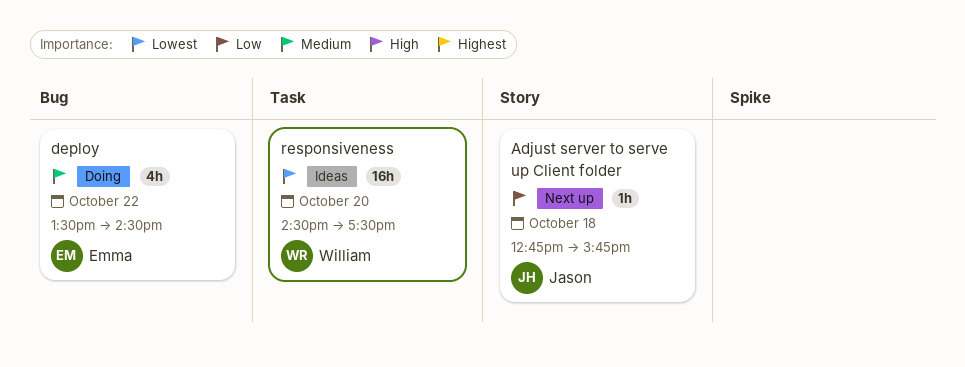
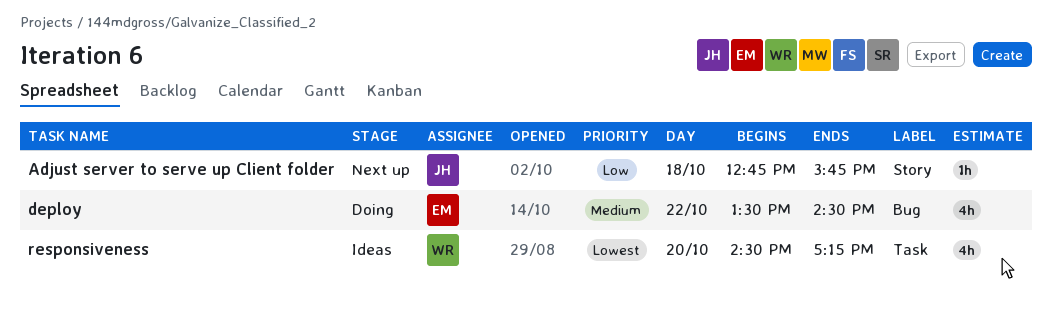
responsiveness, estimate: 16h -> 4h
responsiveness, ends: 17:30 -> 17:15

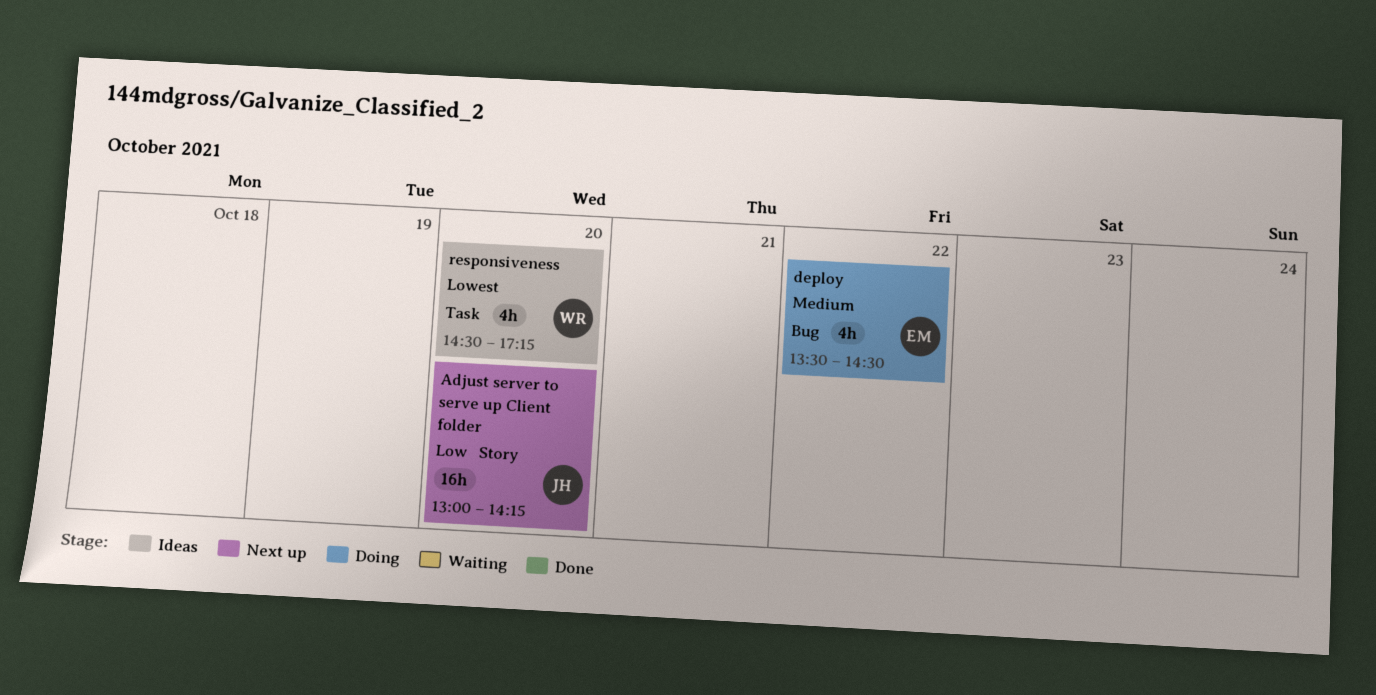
Adjust server to serve up Client folder, estimate: 1h -> 16h
Adjust server to serve up Client folder, day: Oct 18 -> Oct 20
Adjust server to serve up Client folder, begins: 12:45 -> 13:00
Adjust server to serve up Client folder, ends: 15:45 -> 14:15

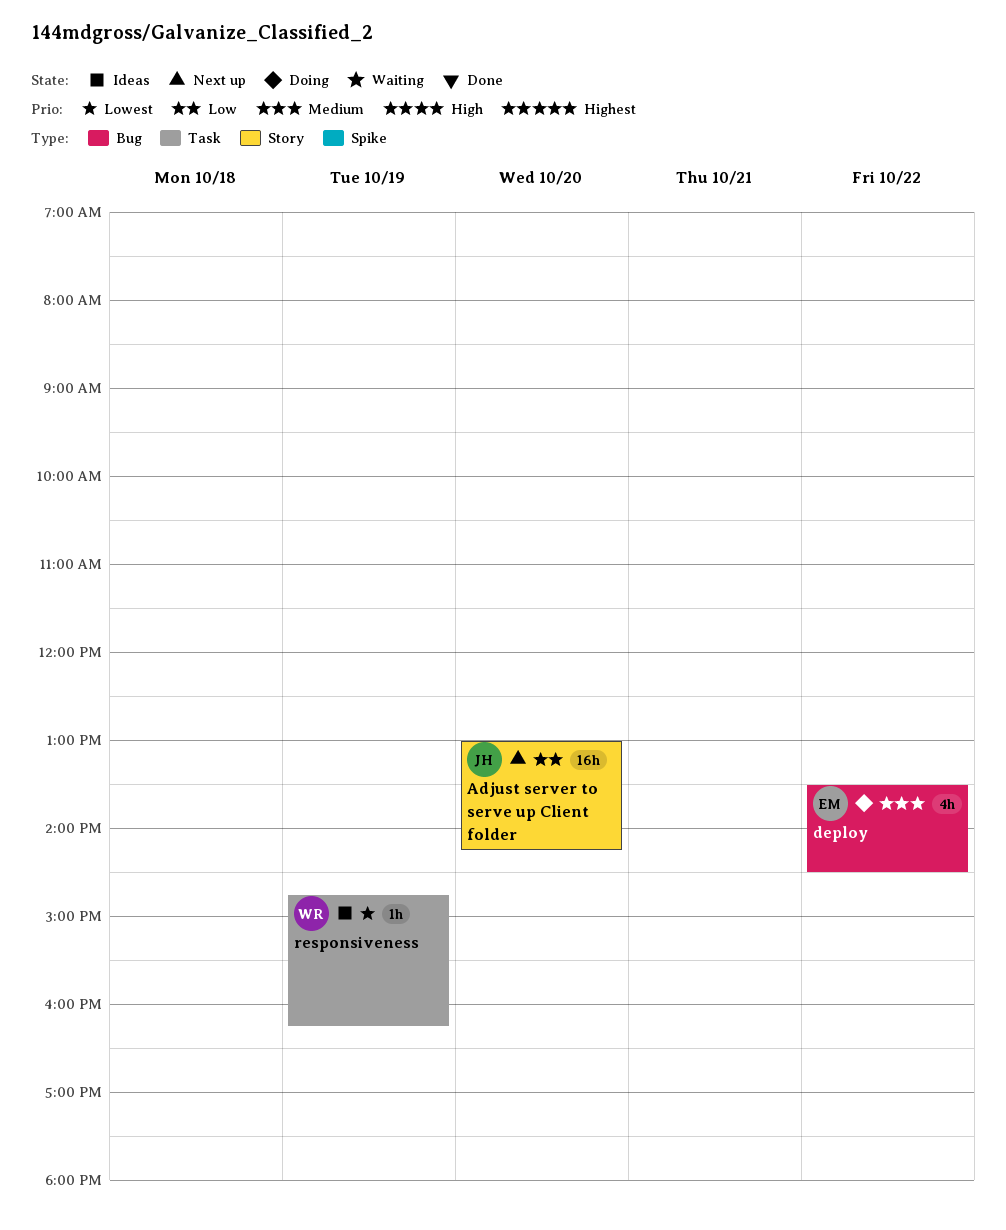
responsiveness, estimate: 4h -> 1h
responsiveness, day: Oct 20 -> Oct 19
responsiveness, begins: 14:30 -> 14:45
responsiveness, ends: 17:15 -> 16:15

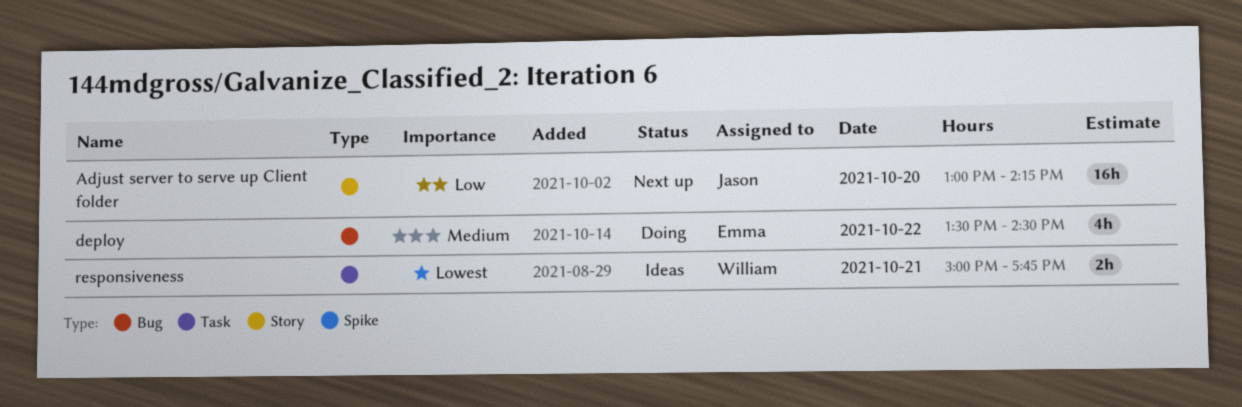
responsiveness, estimate: 1h -> 2h
responsiveness, day: Oct 19 -> Oct 21
responsiveness, begins: 14:45 -> 15:00
responsiveness, ends: 16:15 -> 17:45

